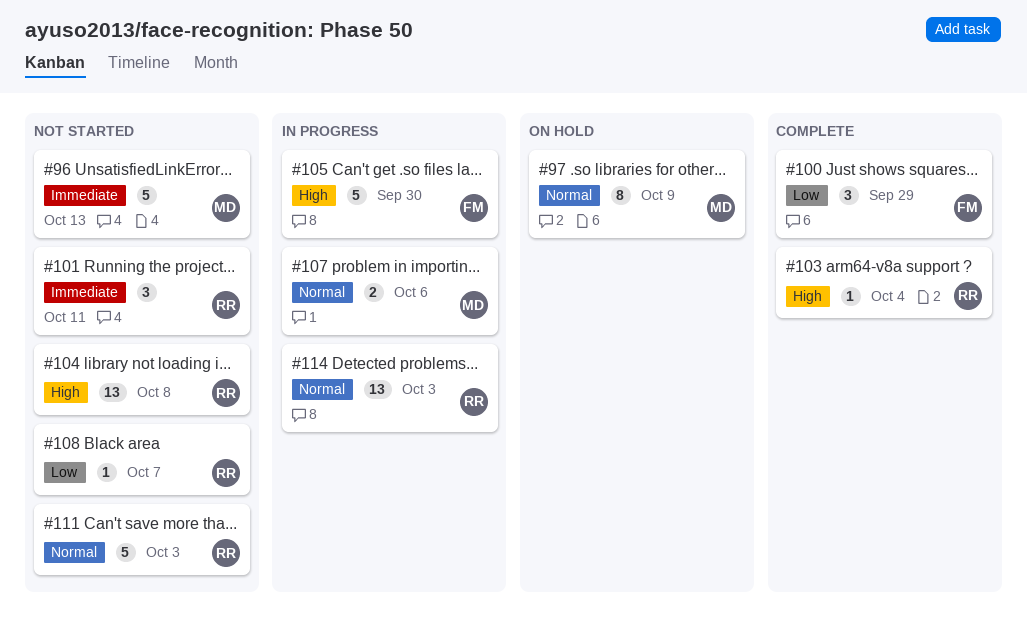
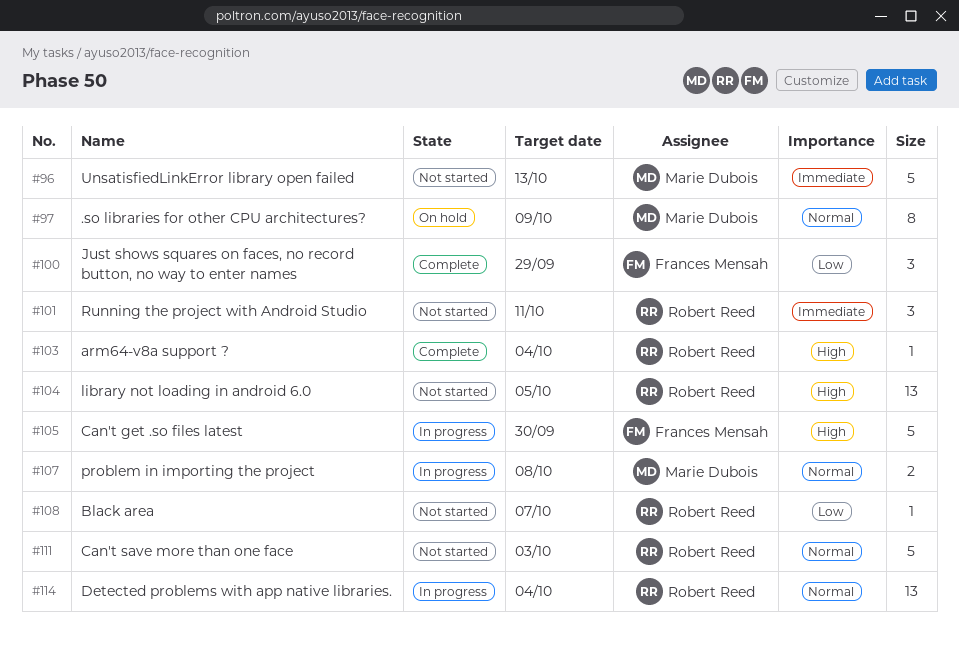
#104, due: Oct 8 -> Oct 5
#107, due: Oct 6 -> Oct 8
#114, due: Oct 3 -> Oct 4

